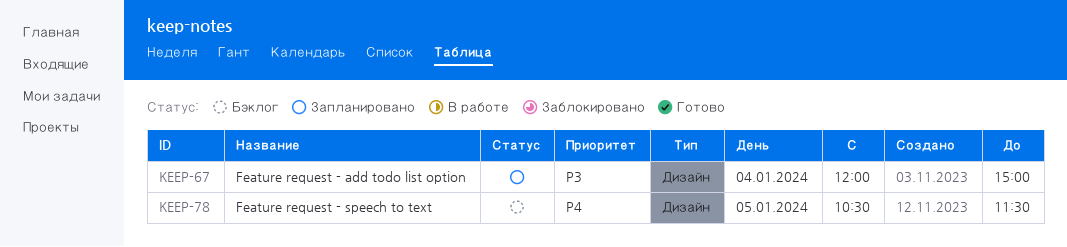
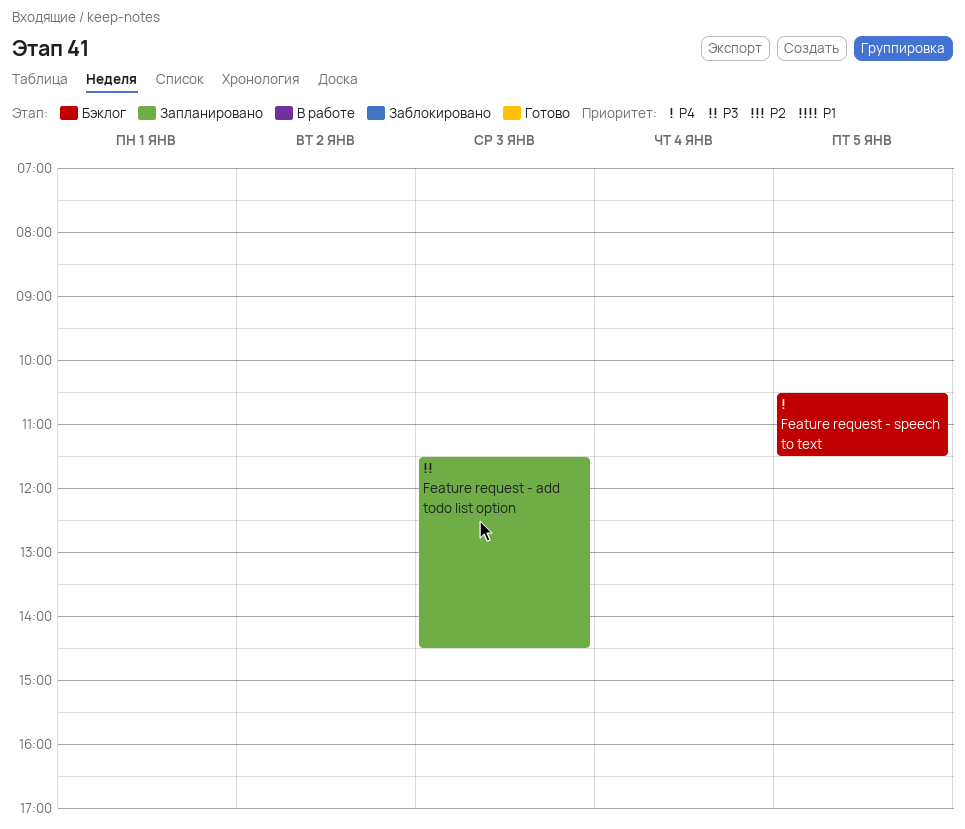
Feature request - add todo list option, day: Jan 4 -> Jan 3
Feature request - add todo list option, begins: 12:00 -> 11:30
Feature request - add todo list option, ends: 15:00 -> 14:30

